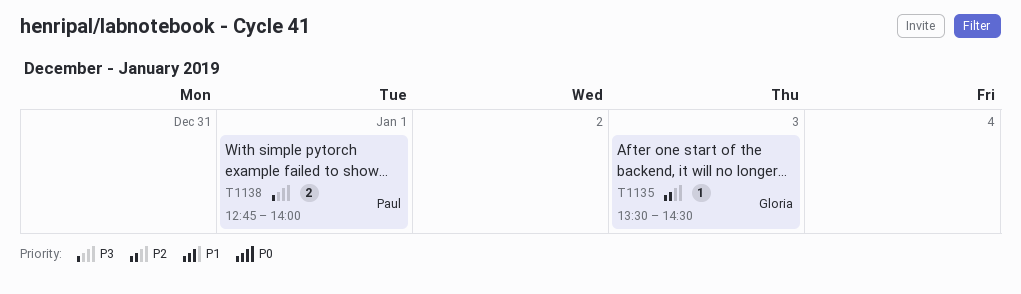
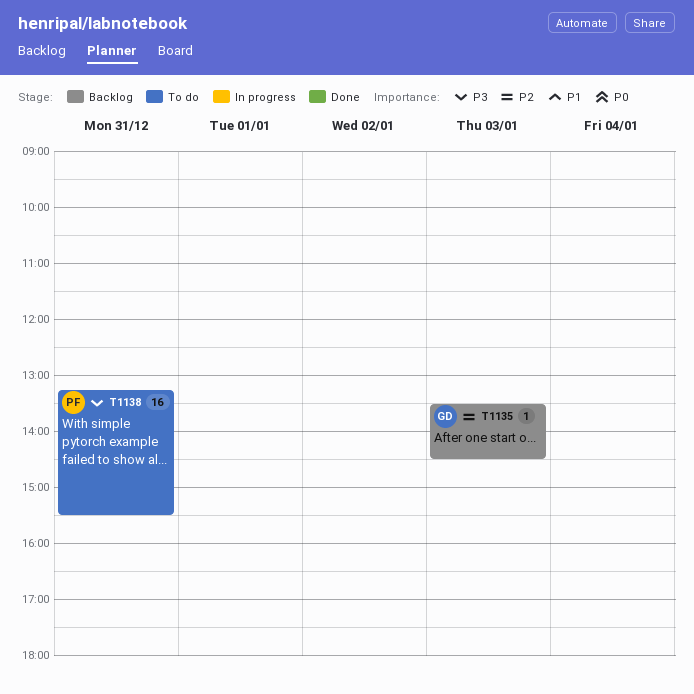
T1138, estimate: 2 -> 16
T1138, day: Jan 1 -> Dec 31
T1138, begins: 12:45 -> 13:15
T1138, ends: 14:00 -> 15:30

